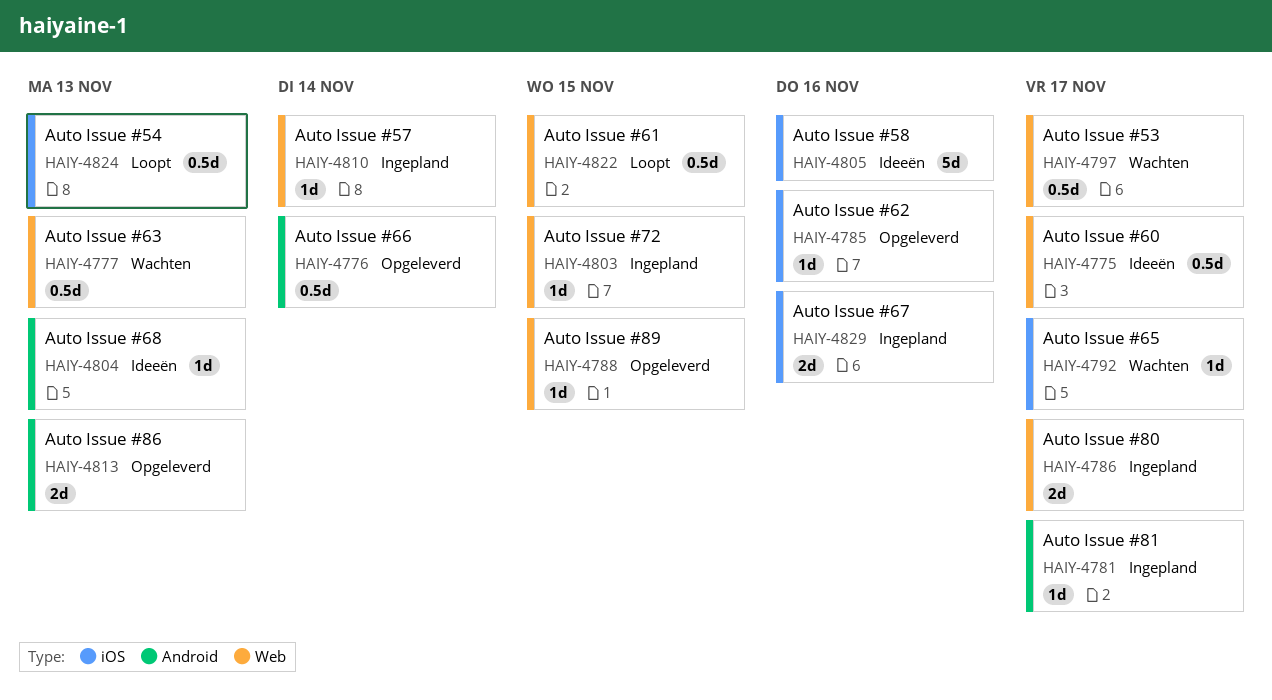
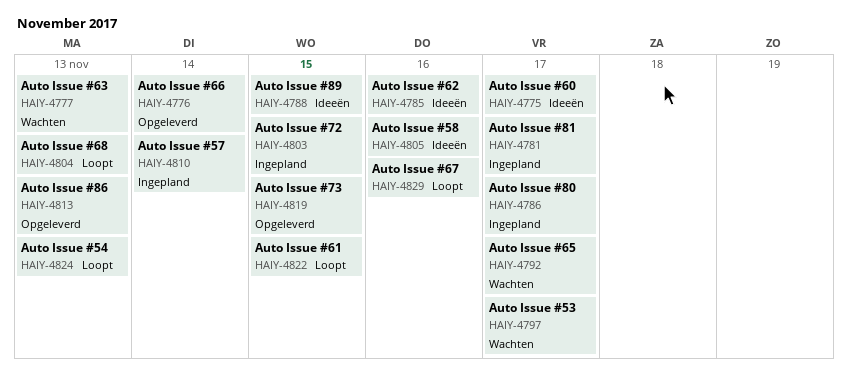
HAIY-4785, status: Opgeleverd -> Ideeën
HAIY-4788, status: Opgeleverd -> Ideeën
HAIY-4804, status: Ideeën -> Loopt
HAIY-4819: none -> present
HAIY-4829, status: Ingepland -> Loopt

